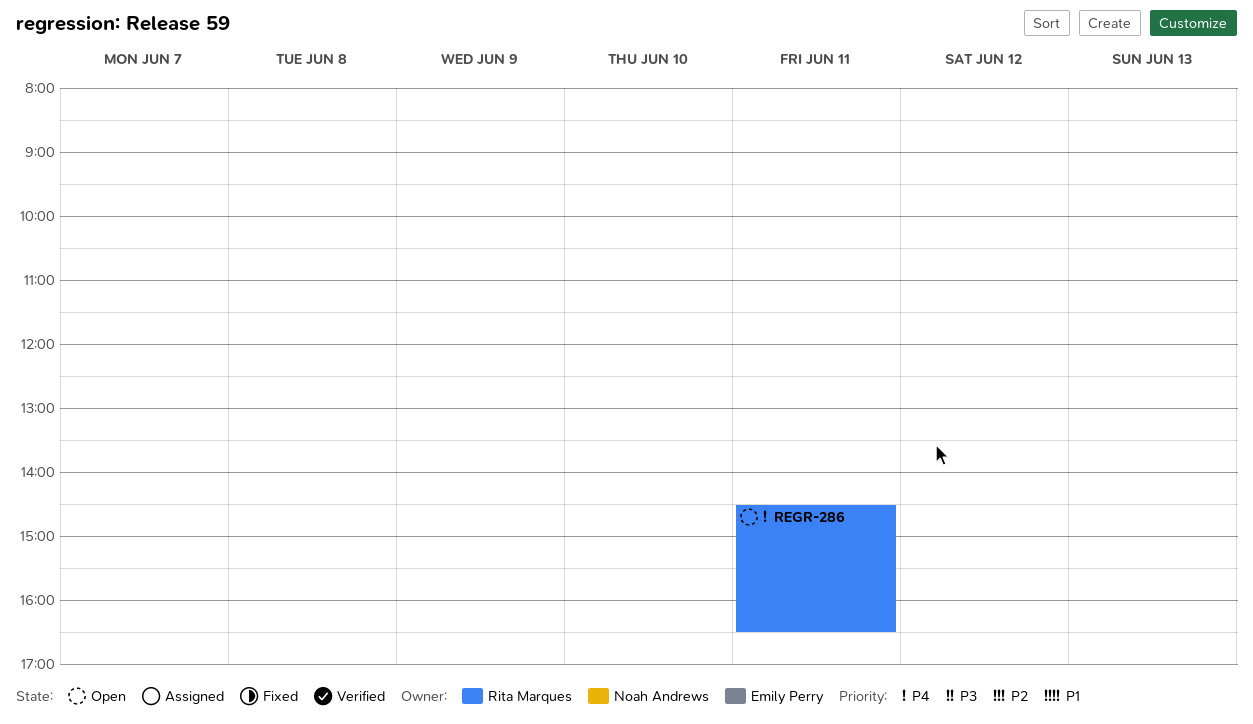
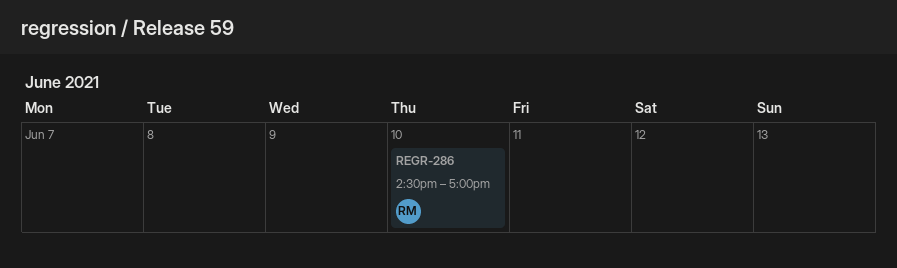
REGR-286, day: Jun 11 -> Jun 10
REGR-286, ends: 16:30 -> 17:00

